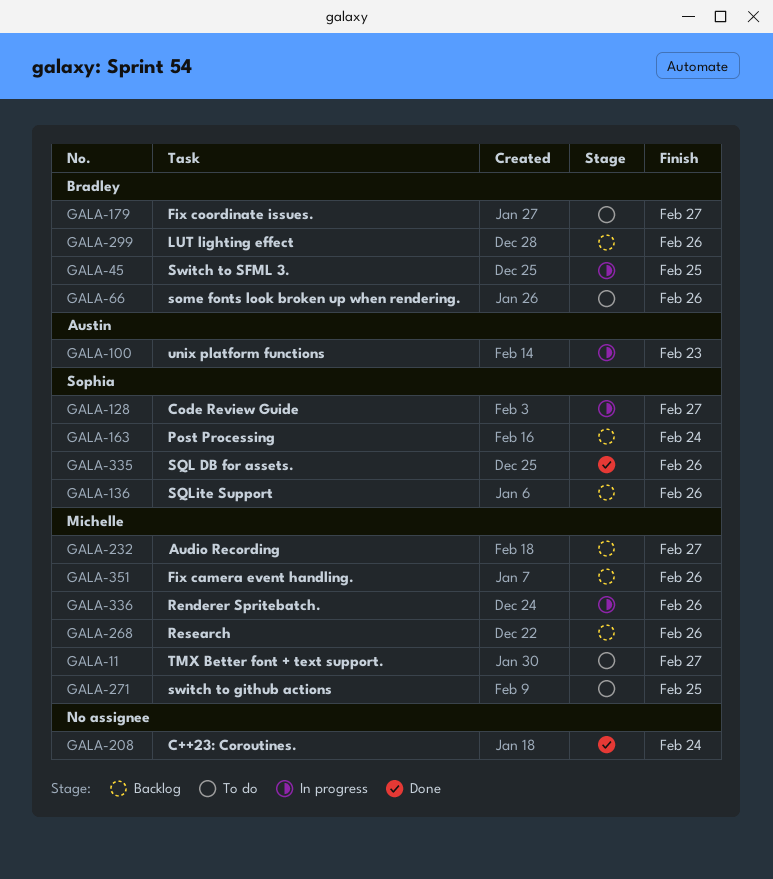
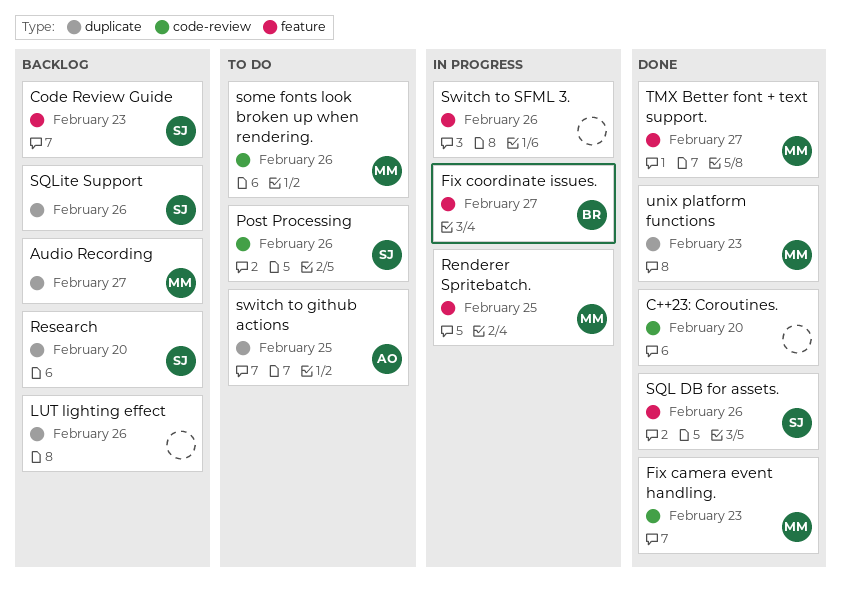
C++23: Coroutines., due: Feb 24 -> Feb 20
Code Review Guide, status: In progress -> Backlog
Code Review Guide, due: Feb 27 -> Feb 23
Fix camera event handling., status: Backlog -> Done
Fix camera event handling., due: Feb 26 -> Feb 23
Fix coordinate issues., status: To do -> In progress
LUT lighting effect, owner: Bradley -> none
Post Processing, status: Backlog -> To do
Post Processing, due: Feb 24 -> Feb 26
Renderer Spritebatch., due: Feb 26 -> Feb 25
Research, owner: Michelle -> Sophia
Research, due: Feb 26 -> Feb 20
some fonts look broken up when rendering., owner: Bradley -> Michelle
switch to github actions, owner: Michelle -> Austin
Switch to SFML 3., owner: Bradley -> none
Switch to SFML 3., due: Feb 25 -> Feb 26
TMX Better font + text support., status: To do -> Done
unix platform functions, status: In progress -> Done
unix platform functions, owner: Austin -> Michelle

